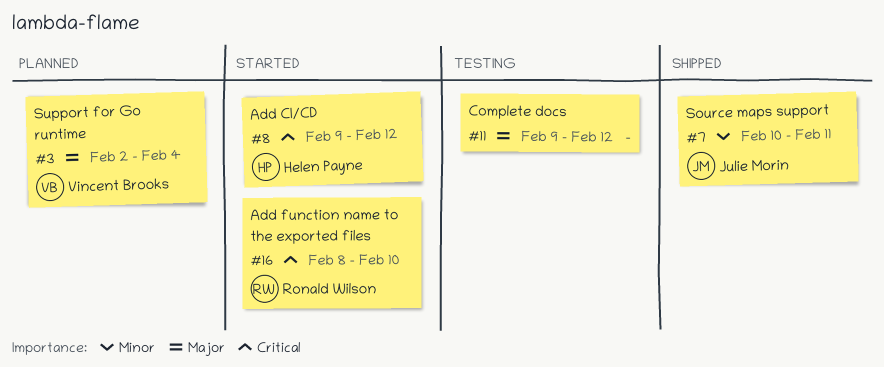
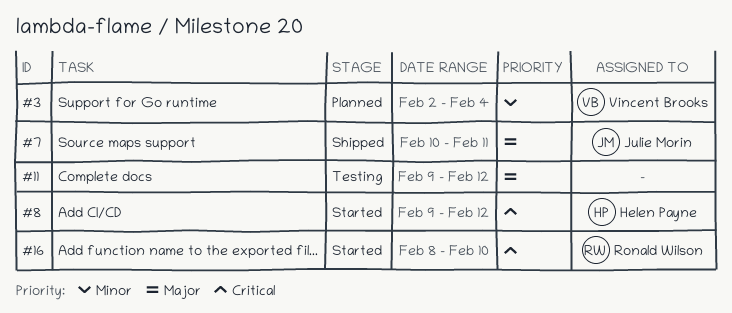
#3, priority: Major -> Minor
#7, priority: Minor -> Major

